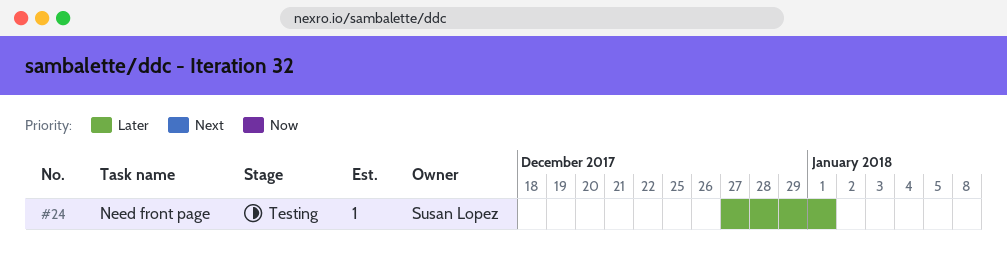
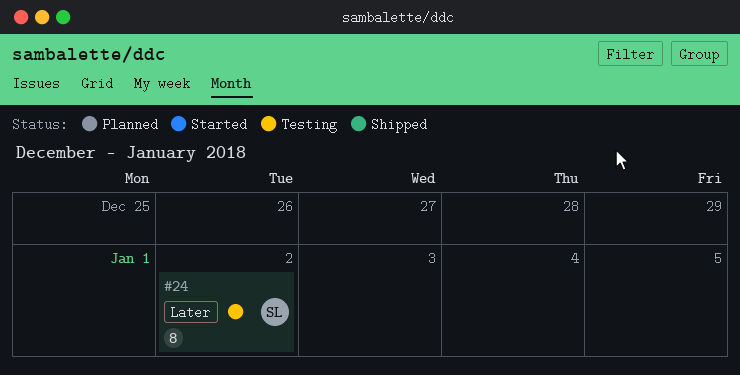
#24, estimate: 1 -> 8
#24, due: Jan 1 -> Jan 2

